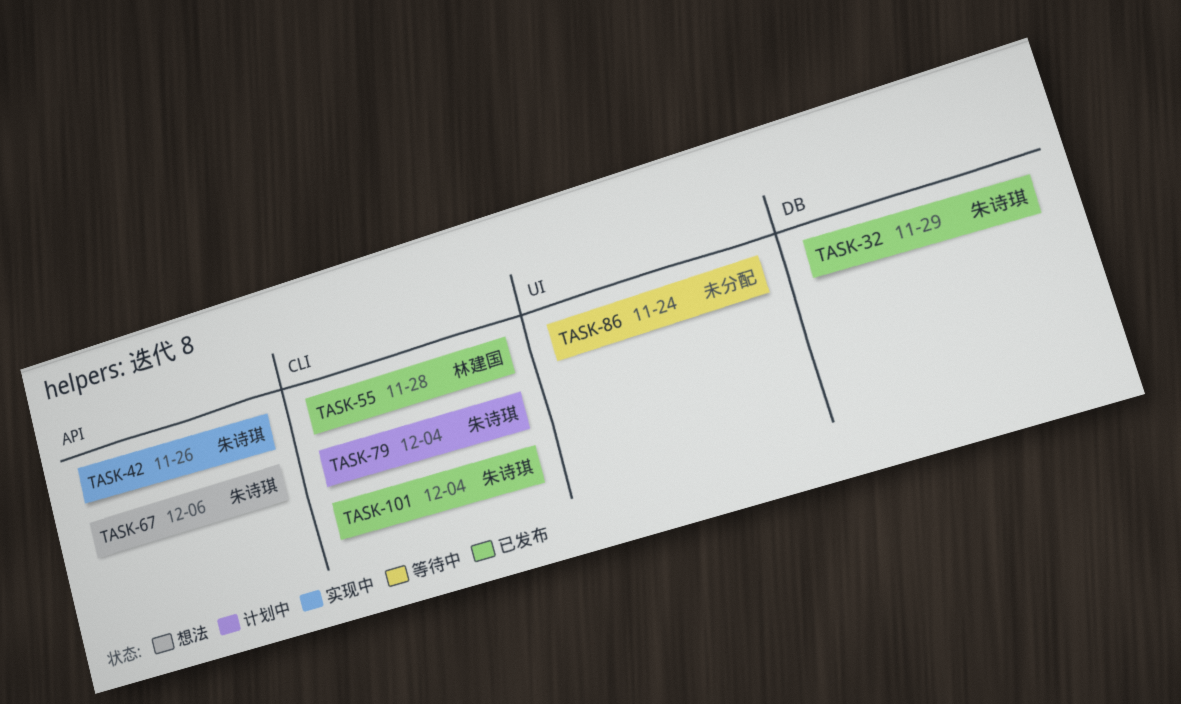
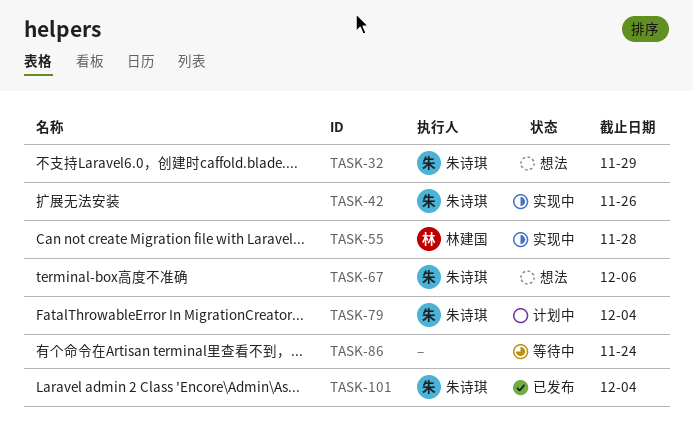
TASK-32, status: 已发布 -> 想法
TASK-55, status: 已发布 -> 实现中

